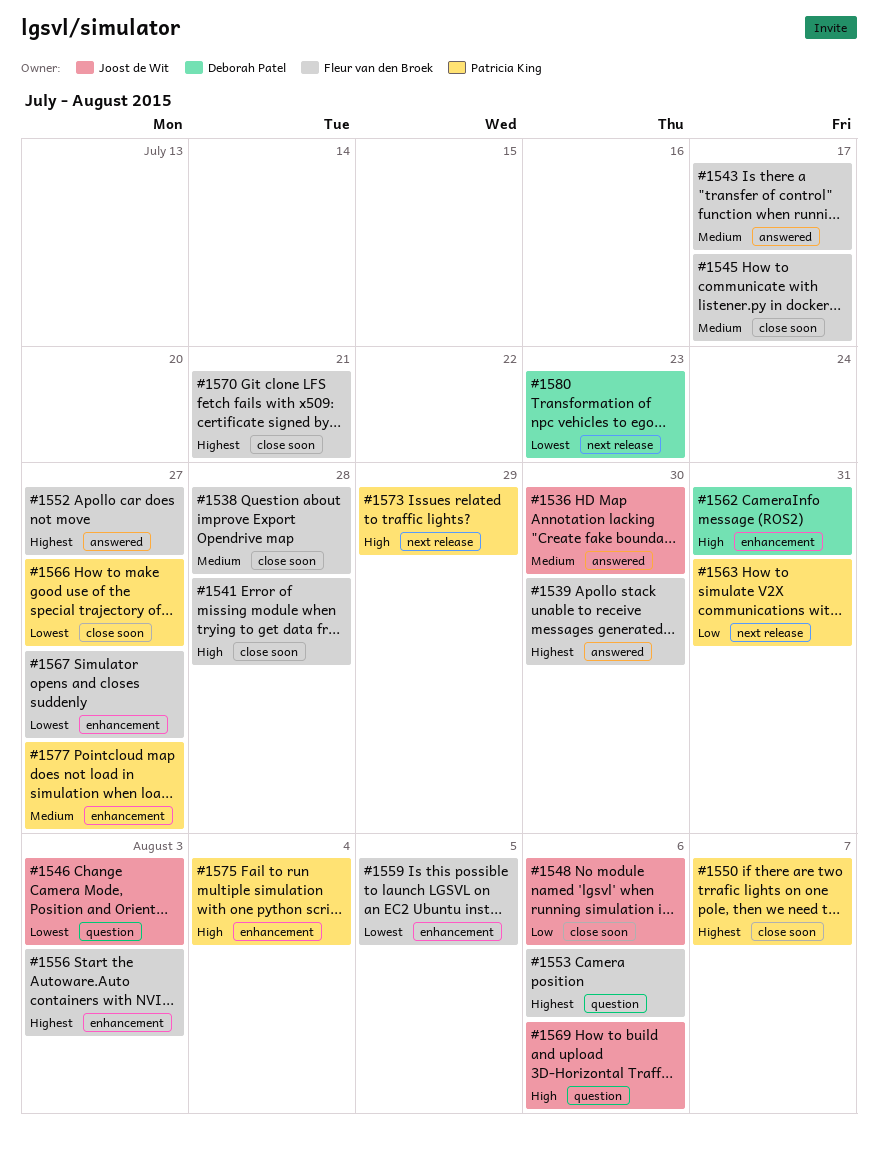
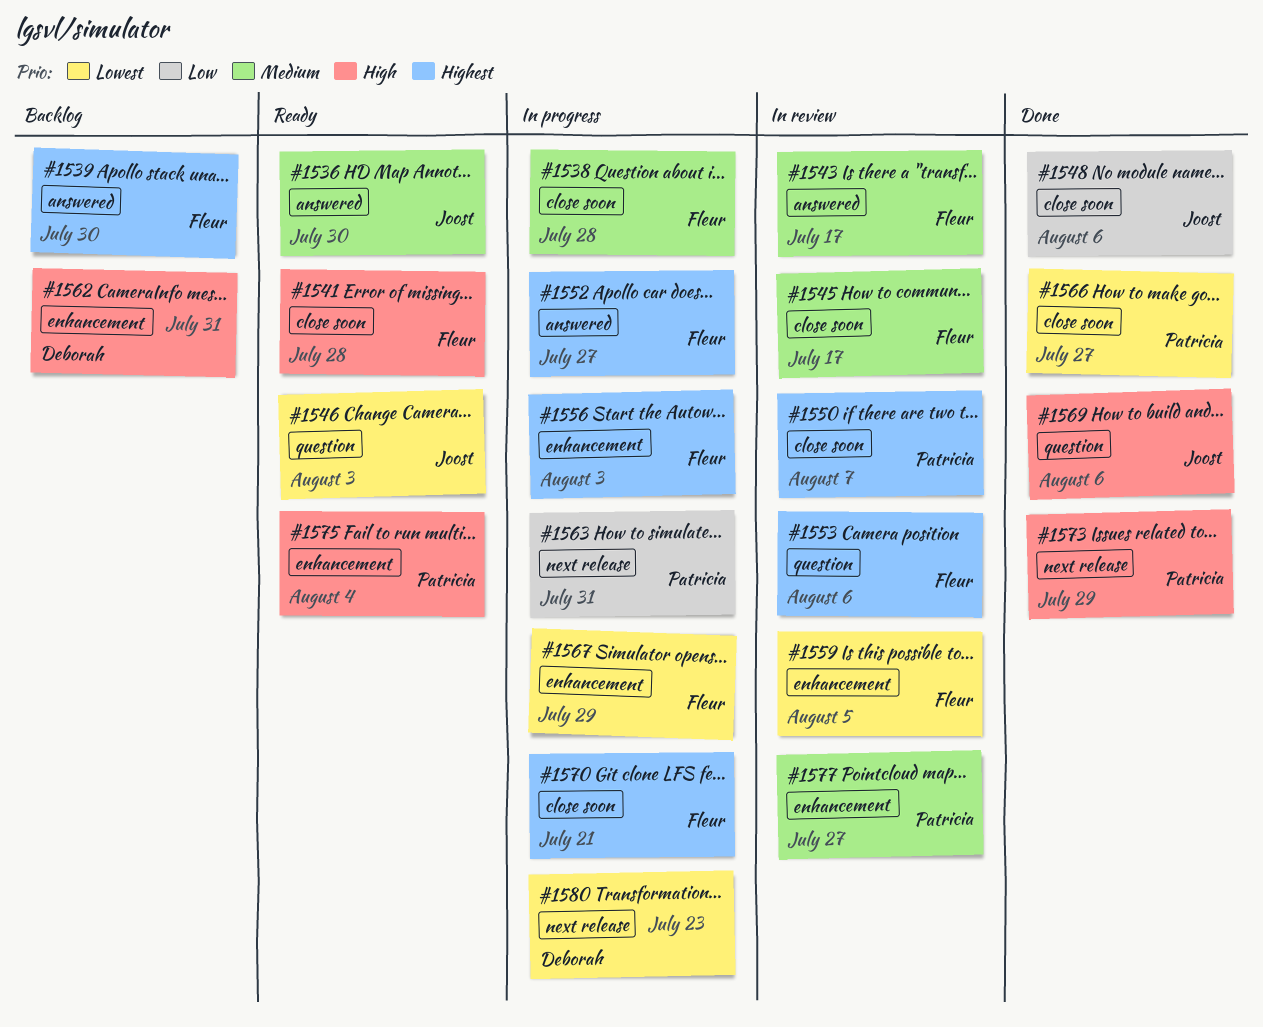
#1567, due: Jul 27 -> Jul 29

